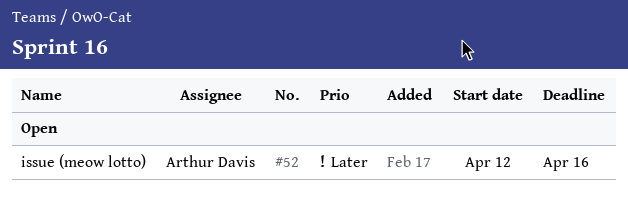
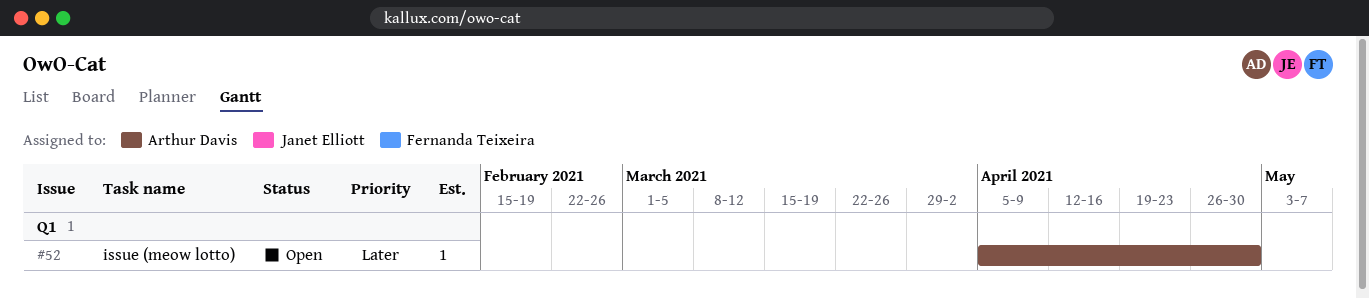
#52, start: Apr 12 -> Apr 5
#52, due: Apr 16 -> Apr 30

